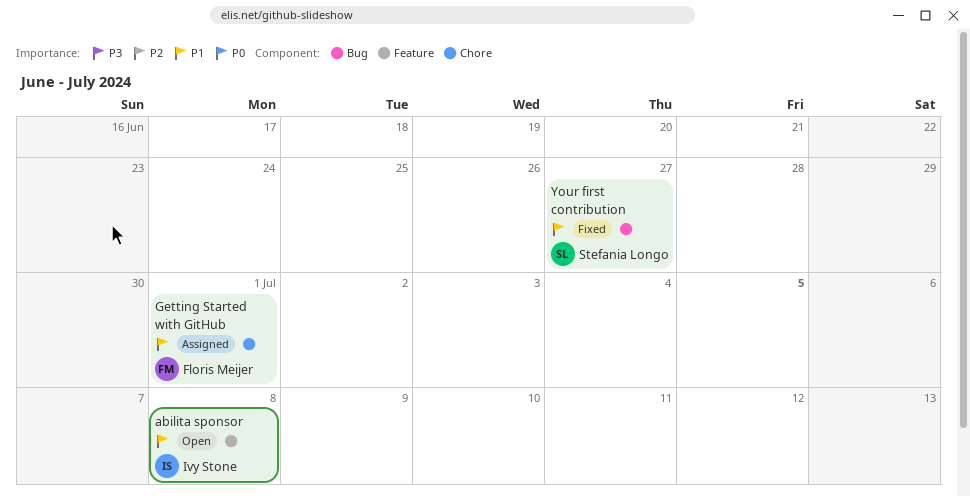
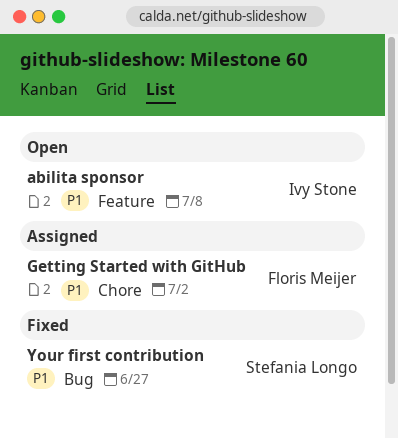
Getting Started with GitHub, due: Jul 1 -> Jul 2

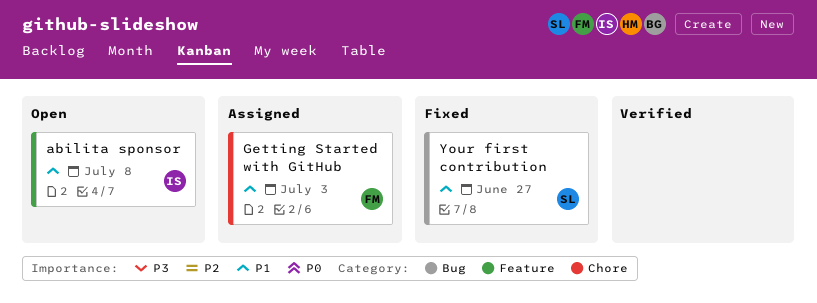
Getting Started with GitHub, due: Jul 2 -> Jul 3

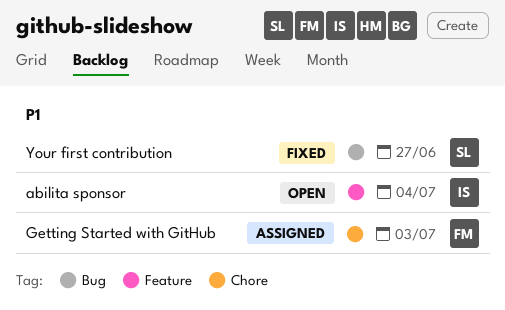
abilita sponsor, due: Jul 8 -> Jul 4

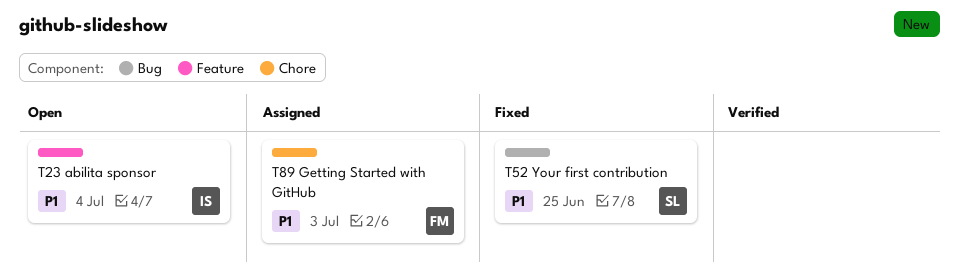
Your first contribution, due: Jun 27 -> Jun 25

